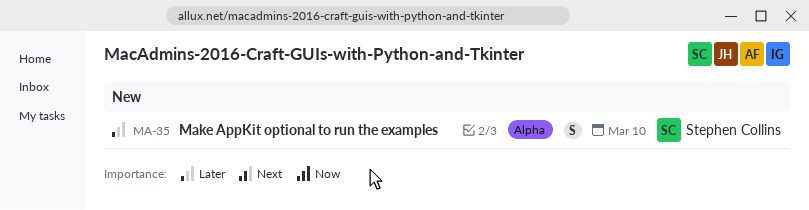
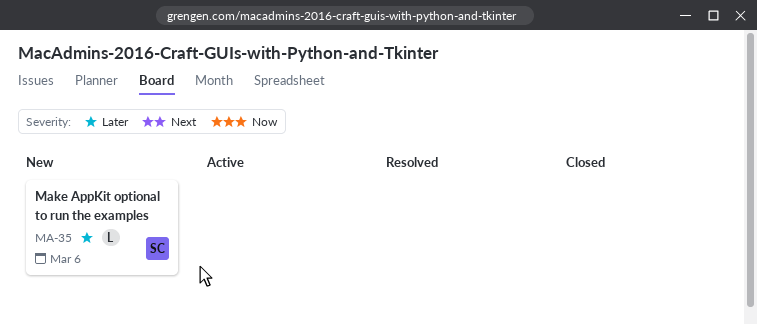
MA-35, estimate: S -> L
MA-35, due: Mar 10 -> Mar 6

